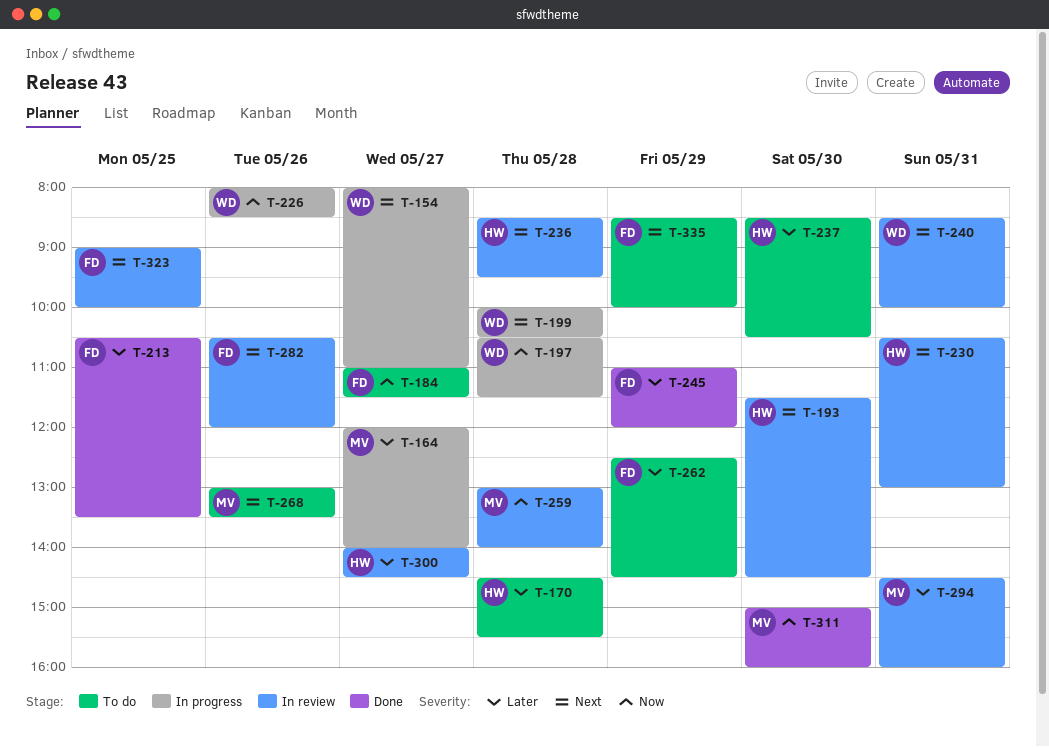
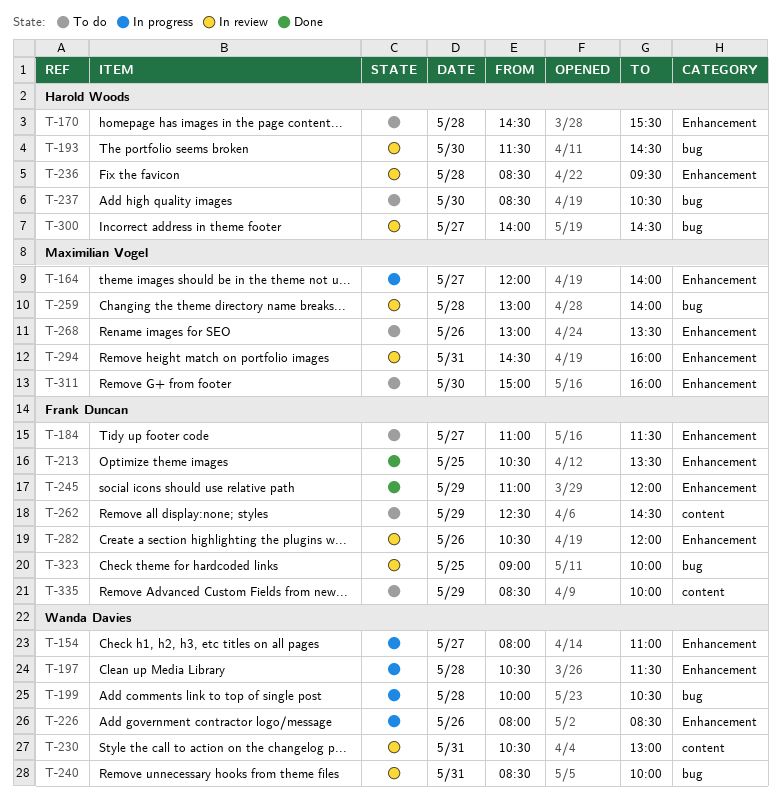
T-230, owner: Harold Woods -> Wanda Davies
T-311, status: Done -> To do

